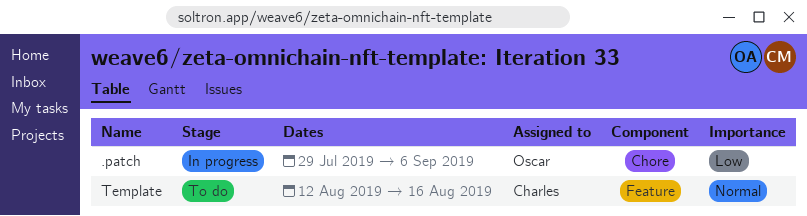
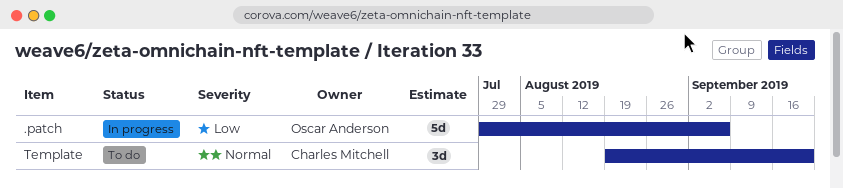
Template, start: Aug 12 -> Aug 19
Template, due: Aug 16 -> Sep 20

